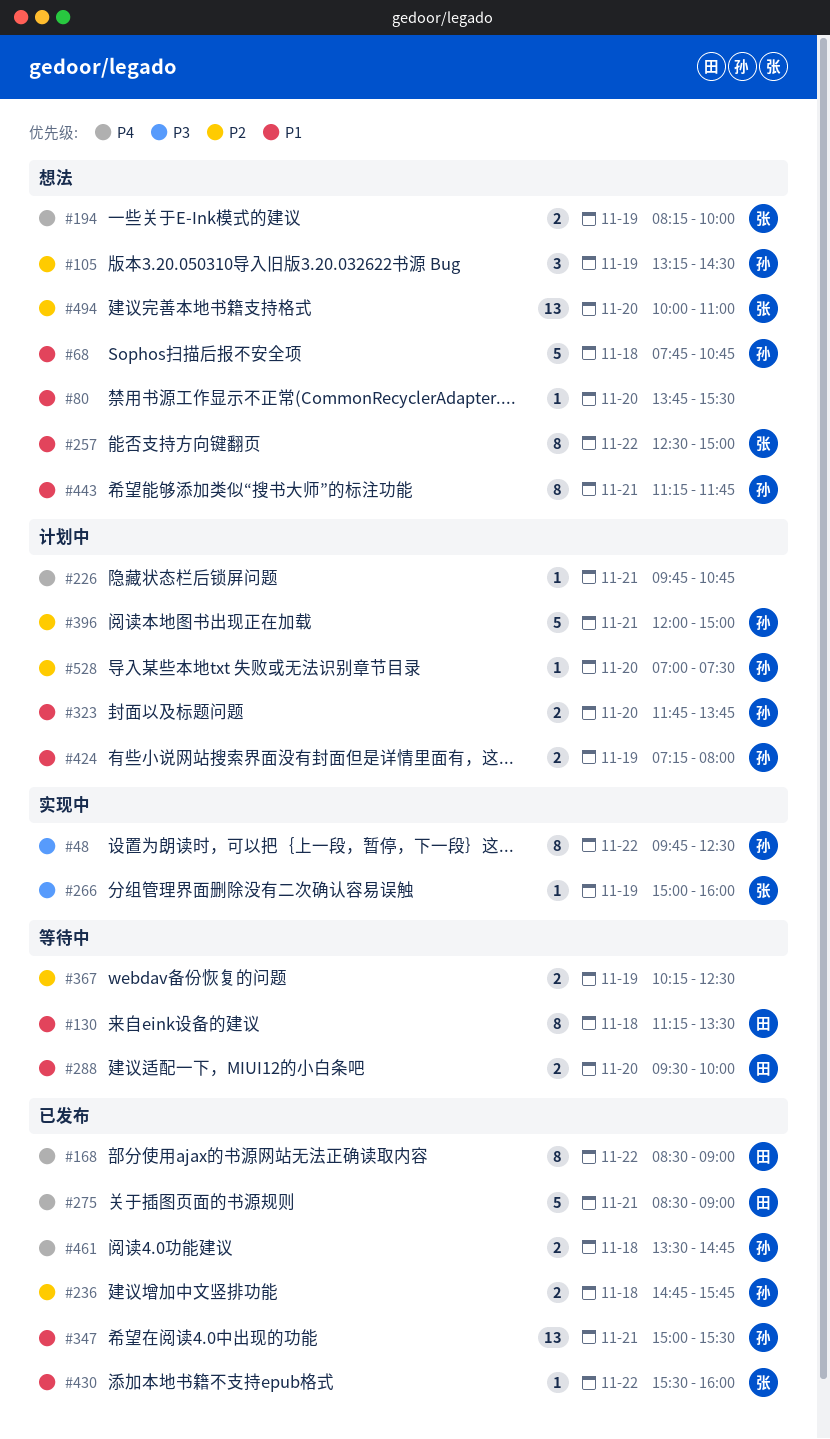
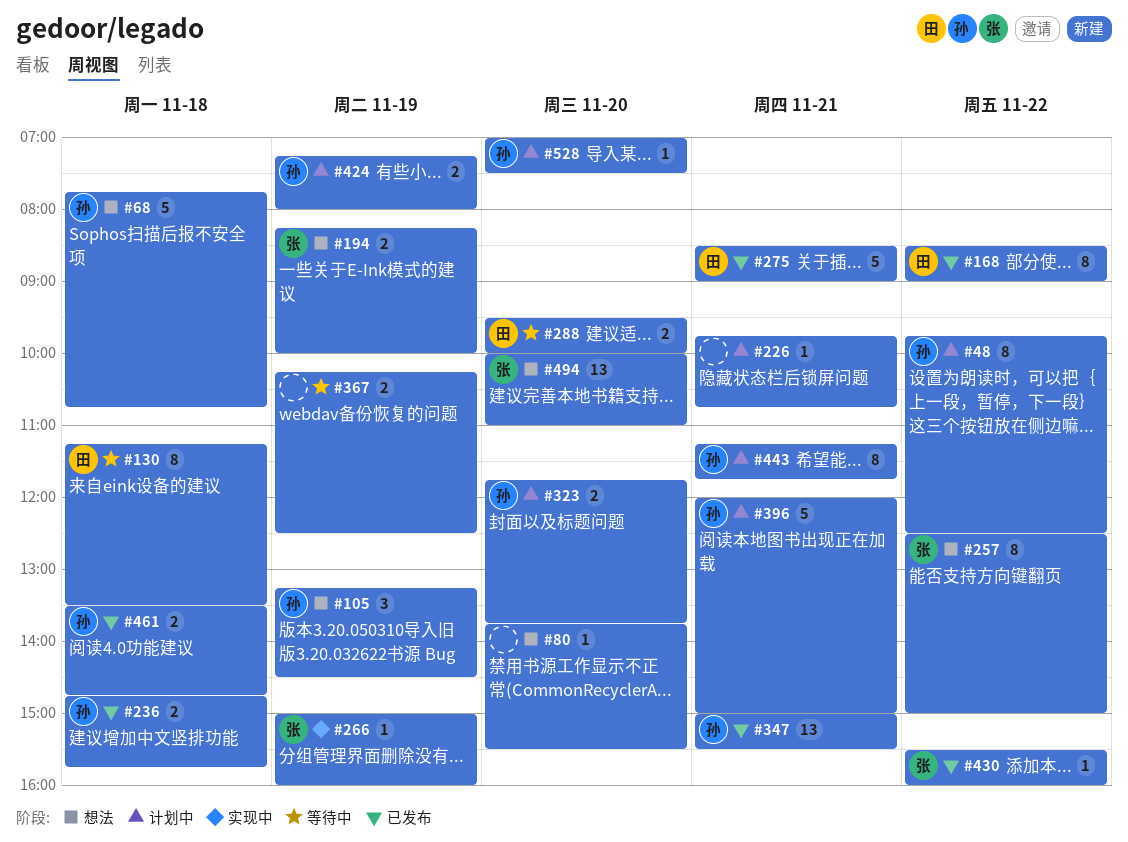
#48, status: 实现中 -> 计划中
#443, status: 想法 -> 计划中

